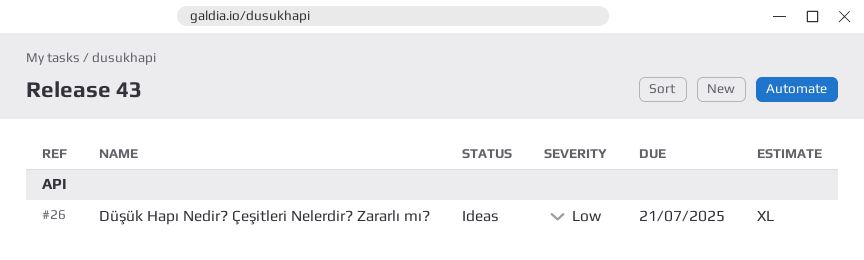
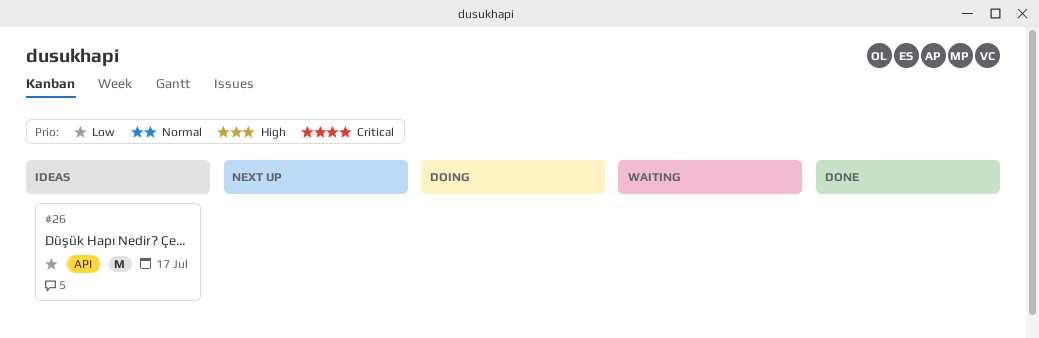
#26, estimate: XL -> M
#26, due: Jul 21 -> Jul 17

